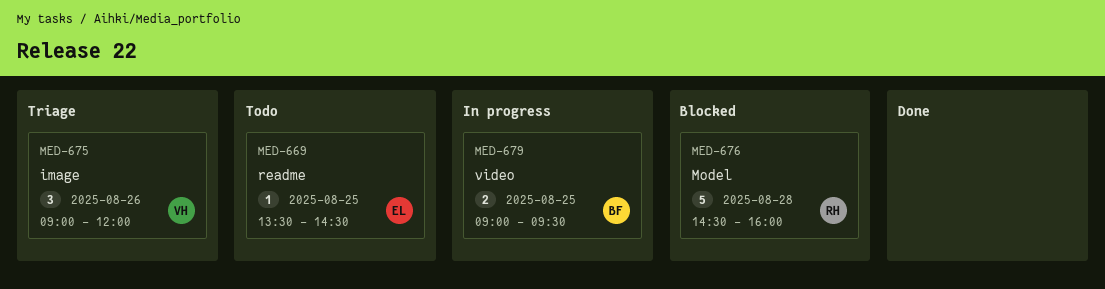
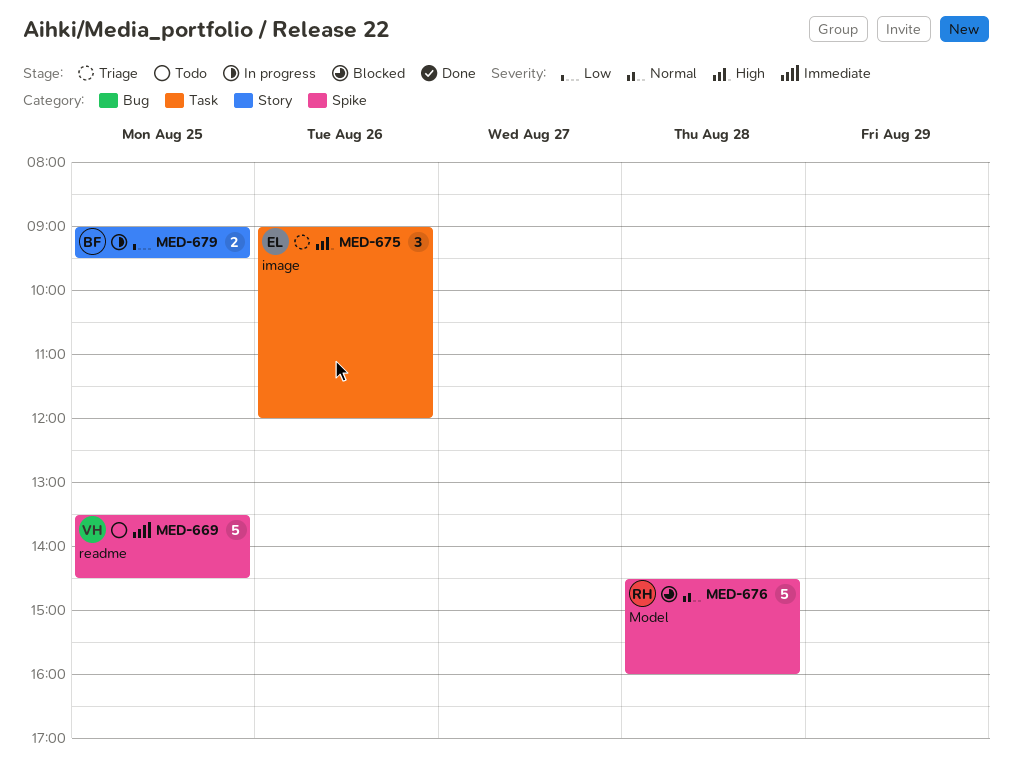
MED-669, owner: EL -> VH
MED-669, estimate: 1 -> 5
MED-675, owner: VH -> EL

